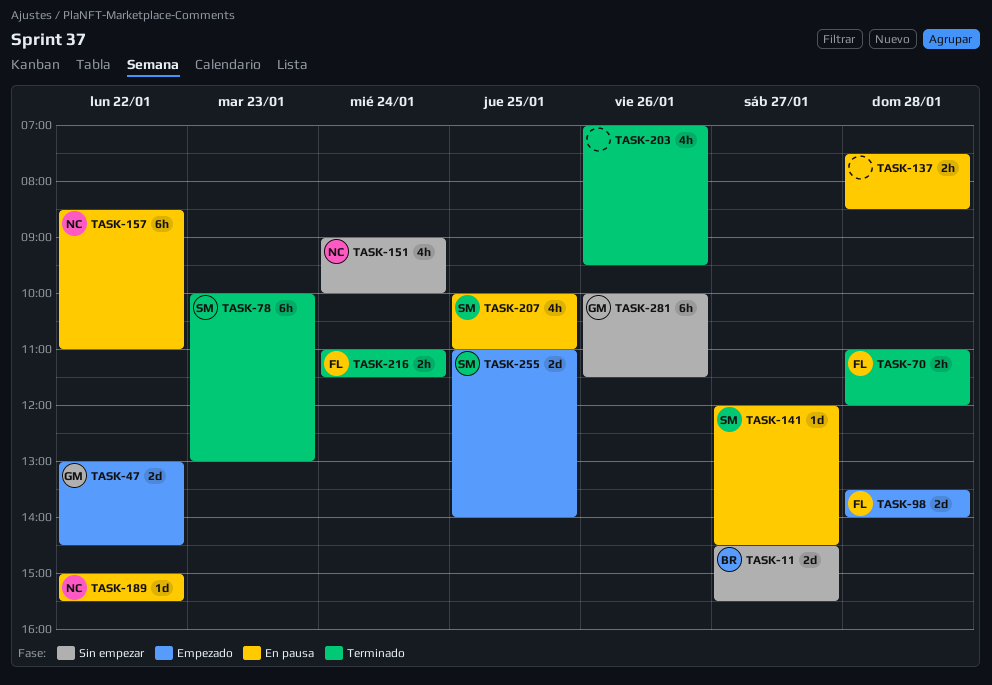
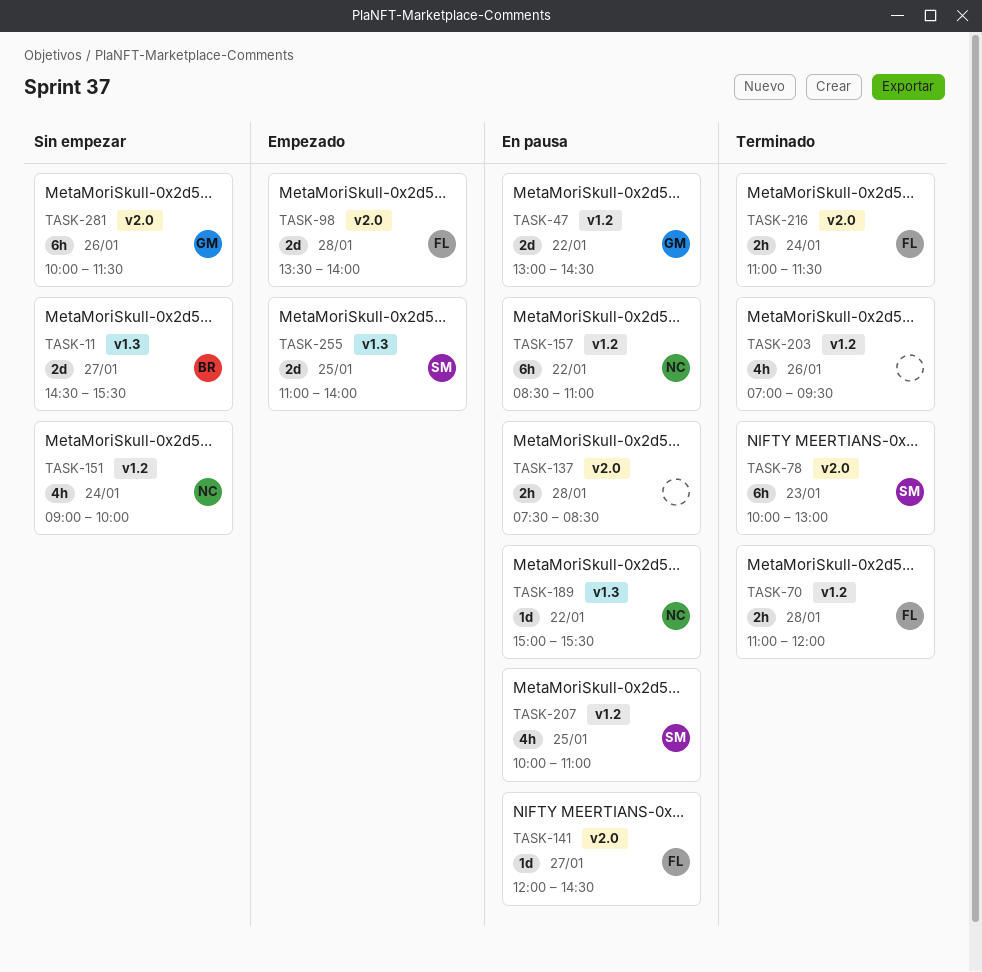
TASK-47, status: Empezado -> En pausa
TASK-141, owner: SM -> FL

